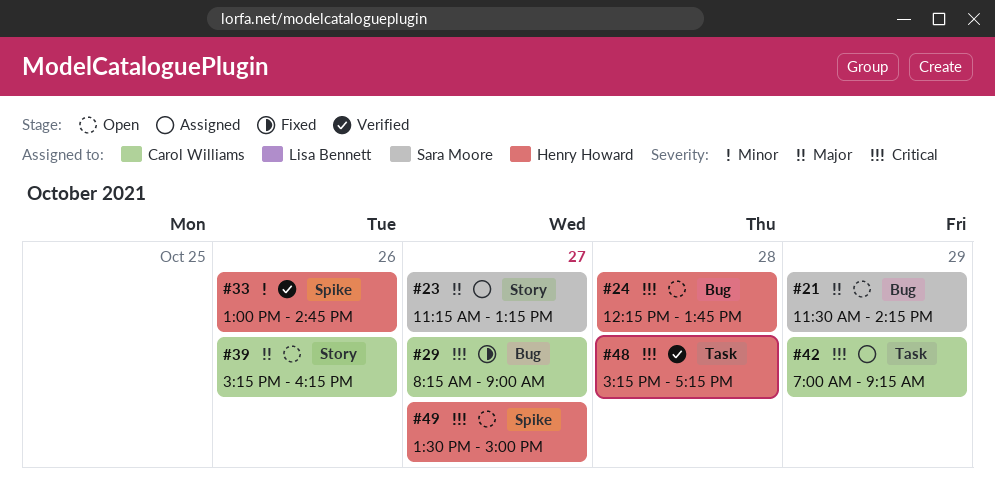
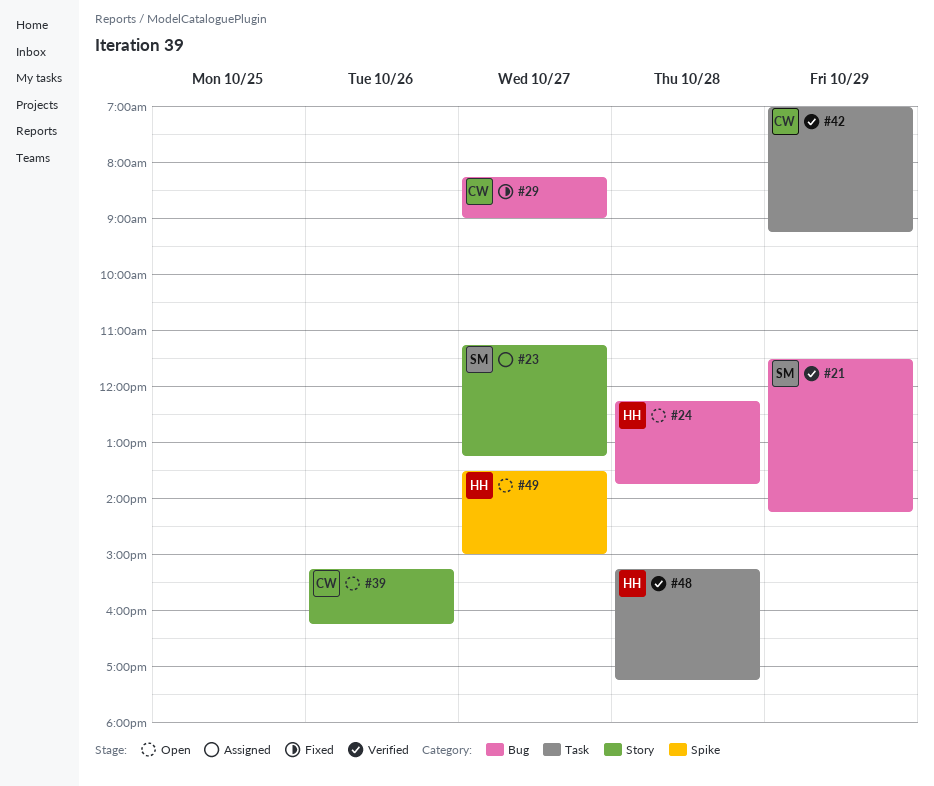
#21, status: Open -> Verified
#33: present -> none
#42, status: Assigned -> Verified

